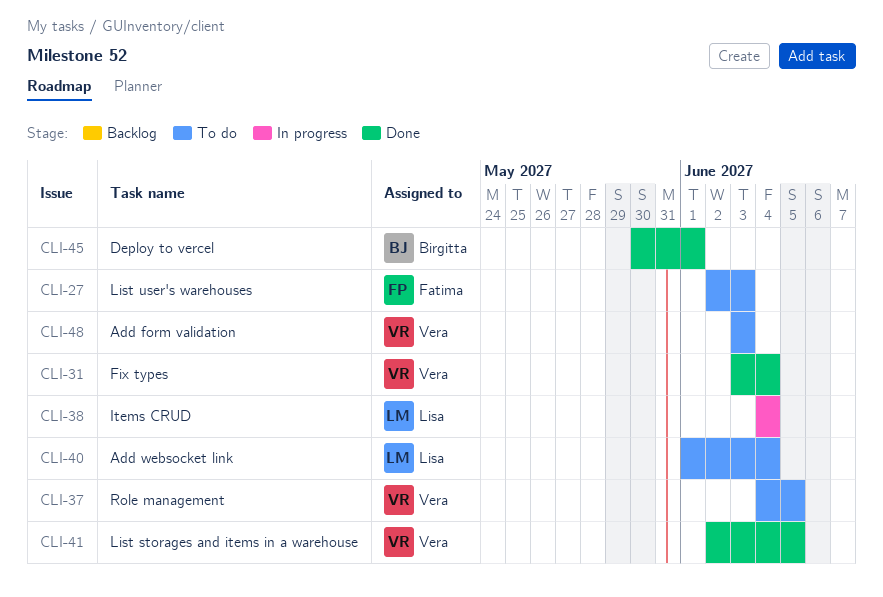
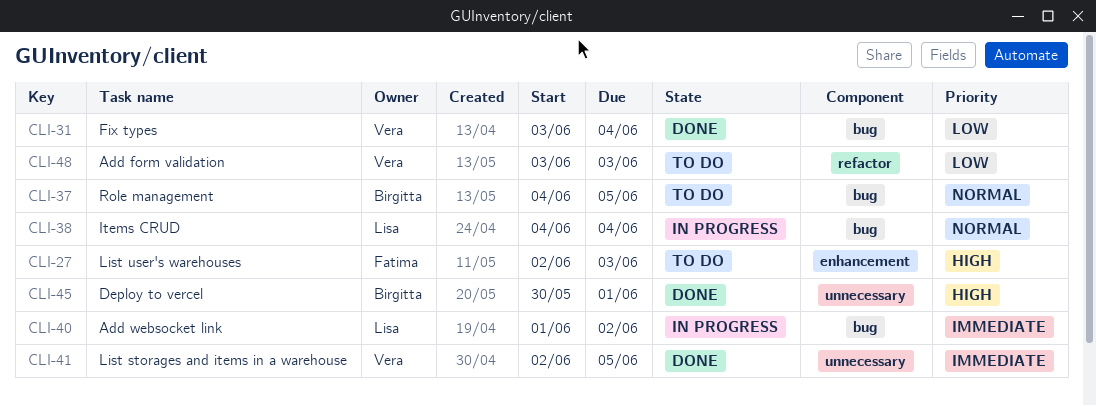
CLI-37, owner: Vera -> Birgitta
CLI-40, status: To do -> In progress
CLI-40, due: Jun 4 -> Jun 2

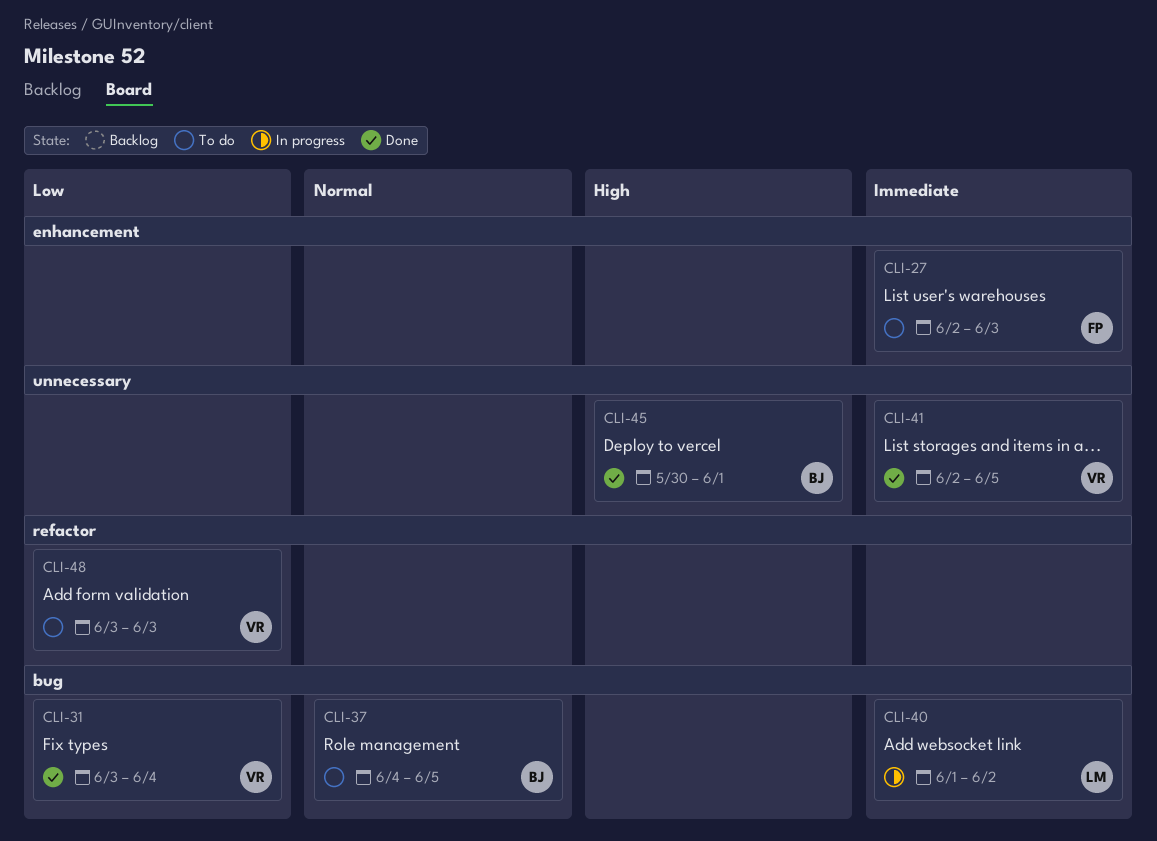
CLI-27, priority: High -> Immediate
CLI-38: present -> none

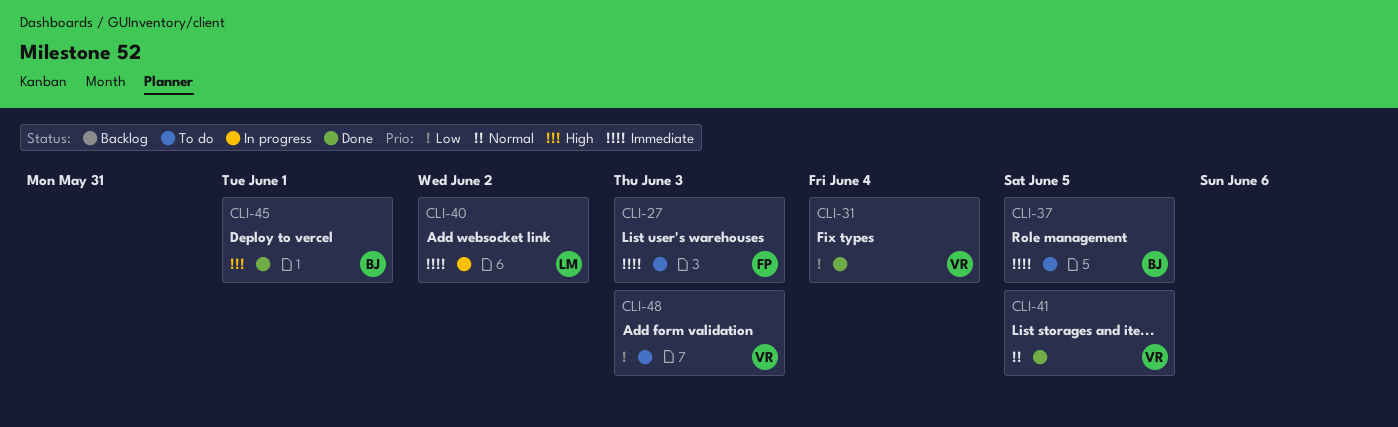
CLI-37, priority: Normal -> Immediate
CLI-41, priority: Immediate -> Normal

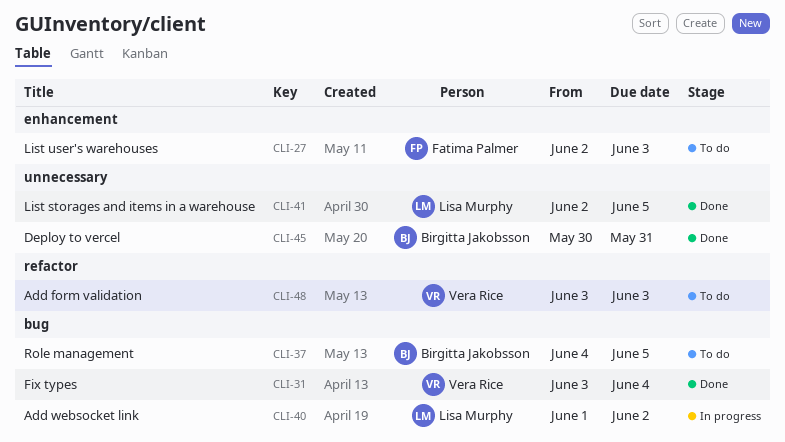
CLI-41, owner: Vera Rice -> Lisa Murphy
CLI-45, due: Jun 1 -> May 31

